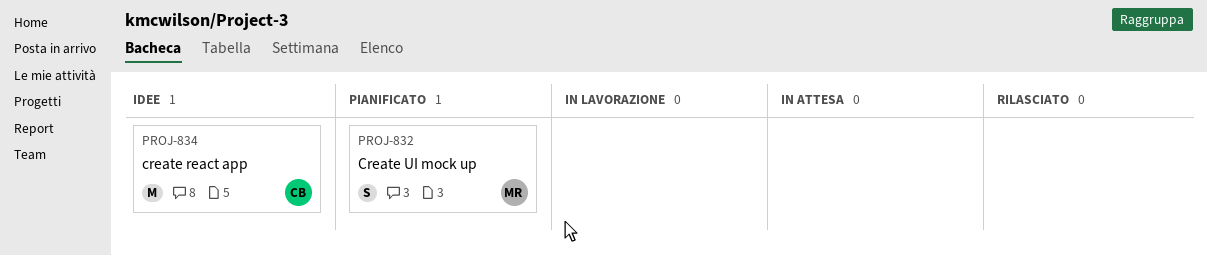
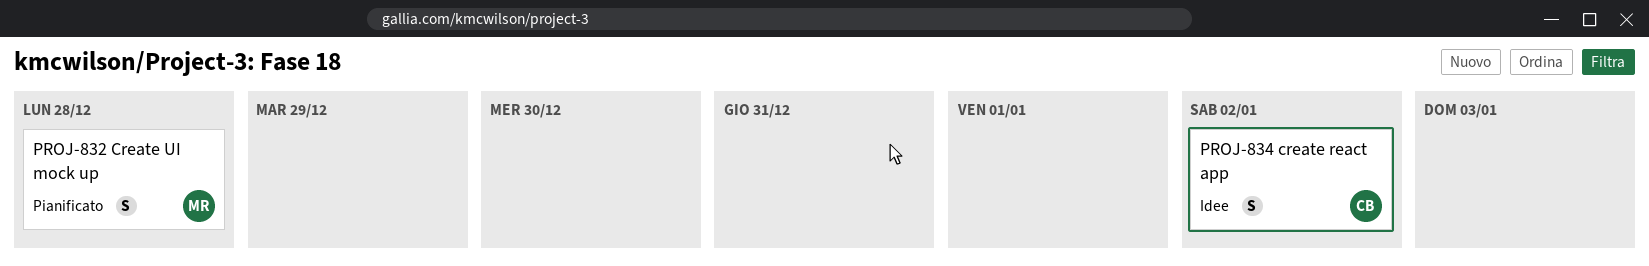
PROJ-834, estimate: M -> S

